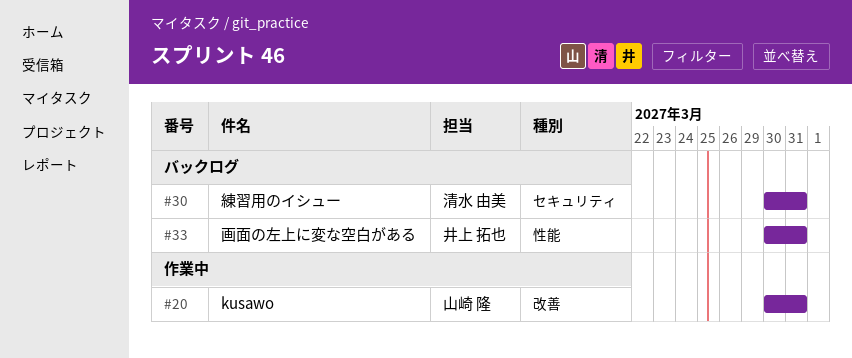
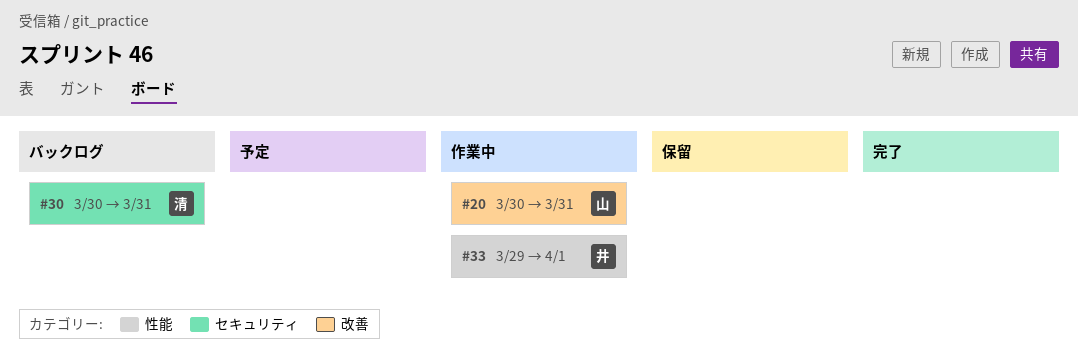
#33, status: バックログ -> 作業中
#33, start: Mar 30 -> Mar 29
#33, due: Mar 31 -> Apr 1

